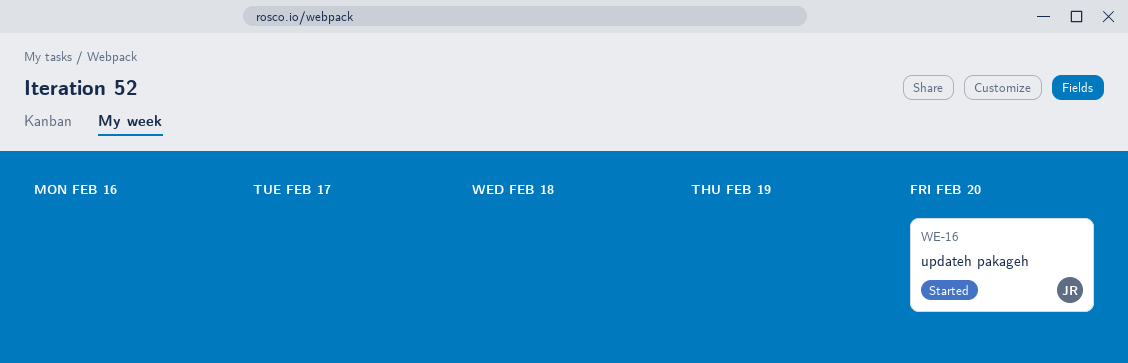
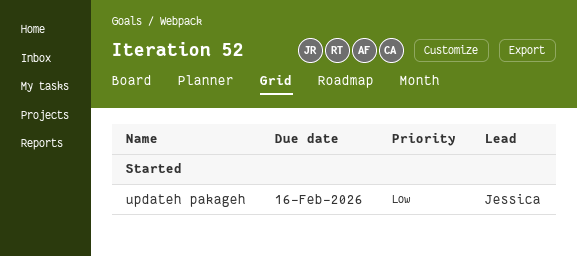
updateh pakageh, due: Feb 20 -> Feb 16

